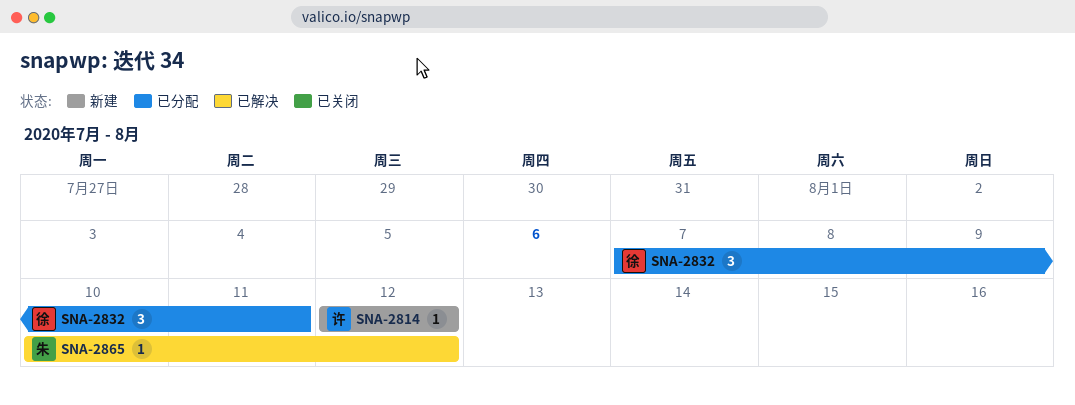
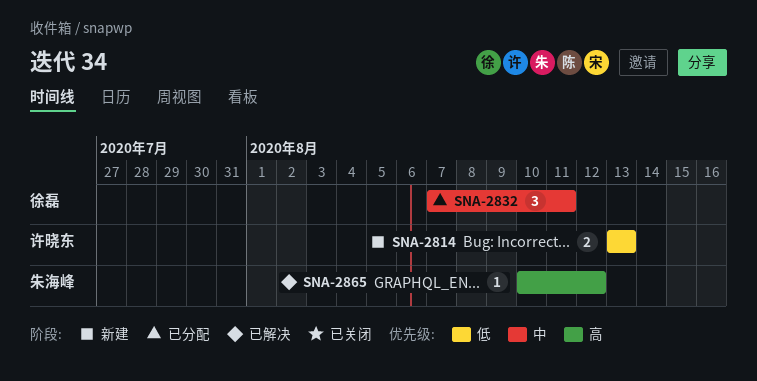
SNA-2814, estimate: 1 -> 2
SNA-2814, start: Aug 12 -> Aug 13
SNA-2814, due: Aug 12 -> Aug 13

